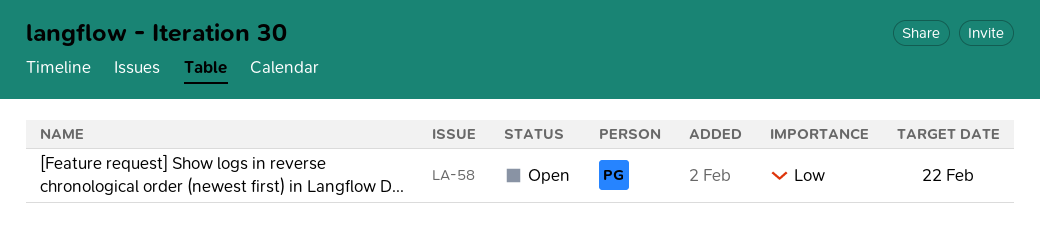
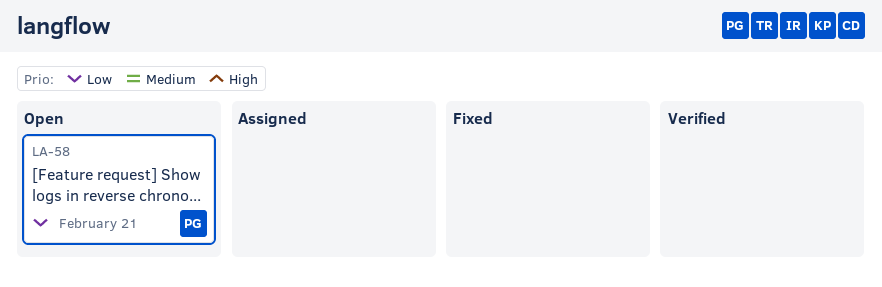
LA-58, due: Feb 22 -> Feb 21

